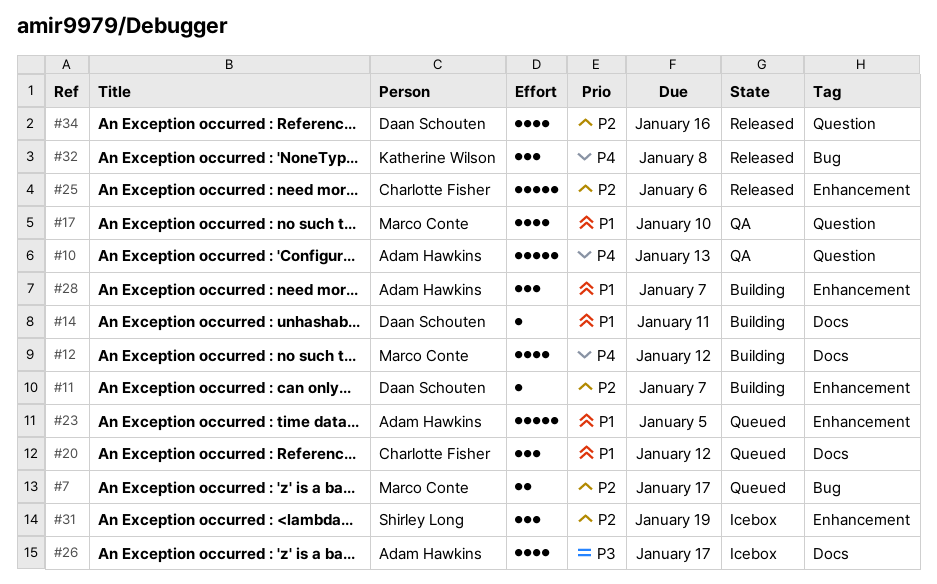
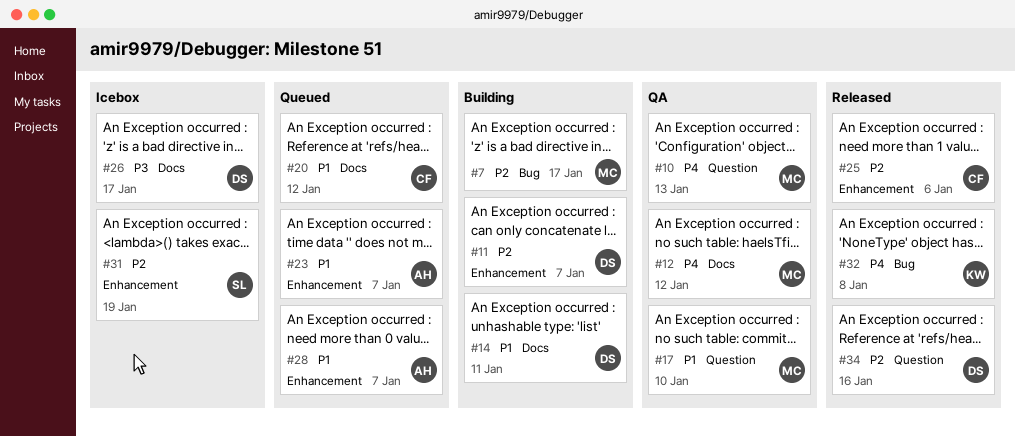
#7, status: Queued -> Building
#10, owner: Adam Hawkins -> Marco Conte
#12, status: Building -> QA
#23, due: Jan 5 -> Jan 7
#26, owner: Adam Hawkins -> Daan Schouten
#28, status: Building -> Queued

